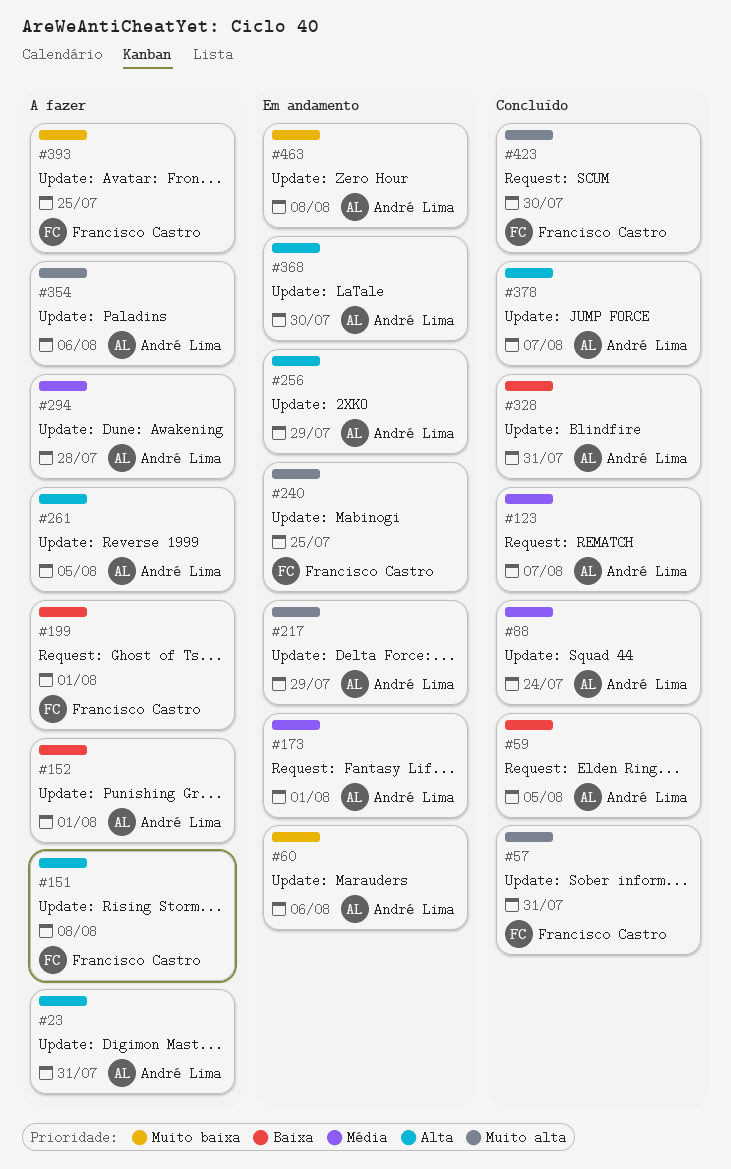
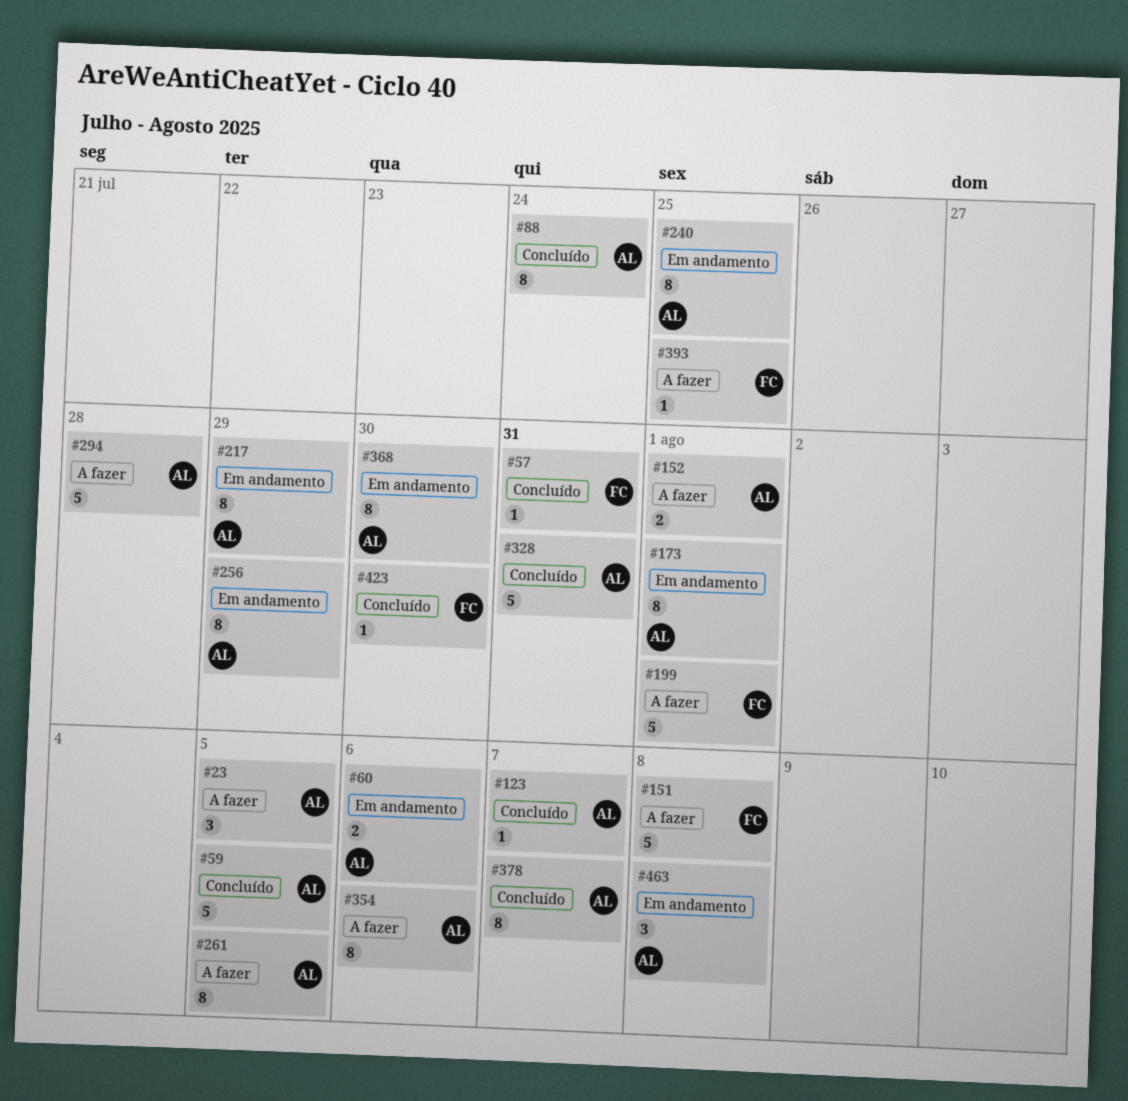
#23, due: Jul 31 -> Aug 5
#240, owner: Francisco Castro -> André Lima

